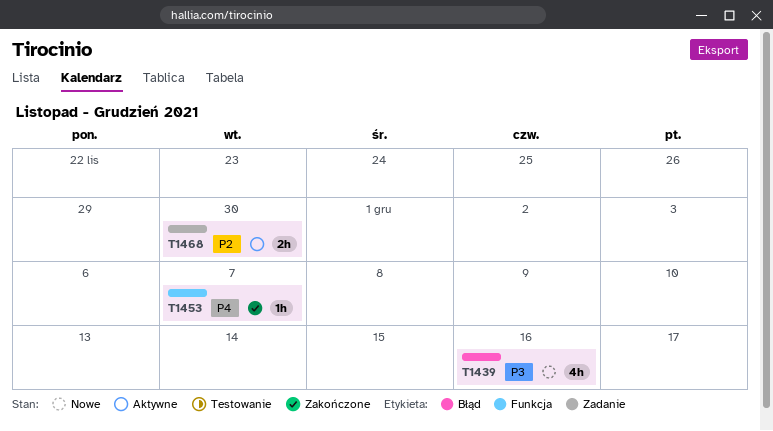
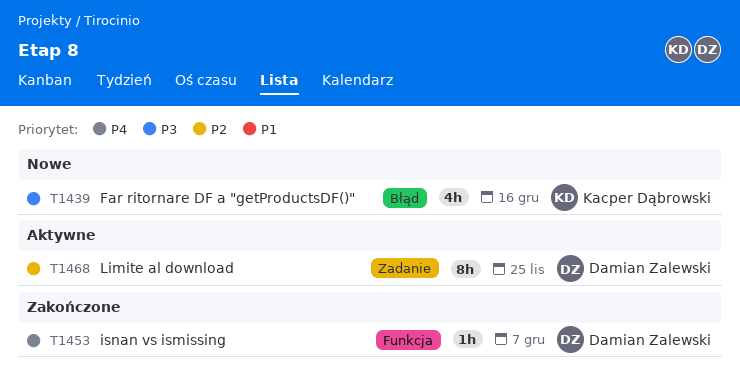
T1468, estimate: 2h -> 8h
T1468, due: Nov 30 -> Nov 25

